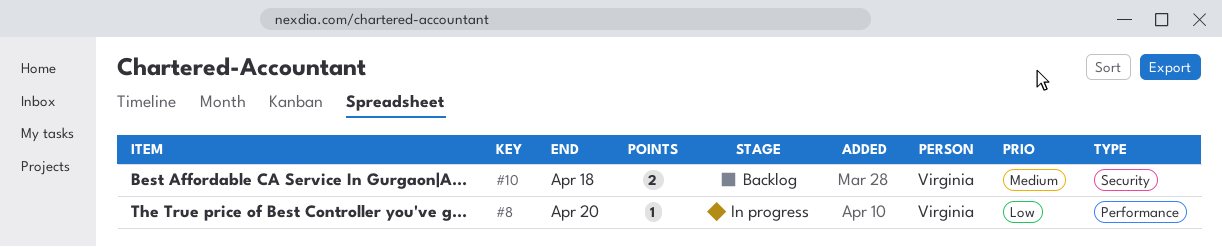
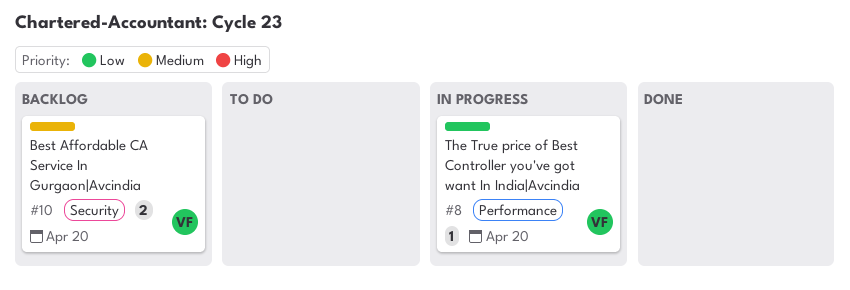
#10, due: Apr 18 -> Apr 20

